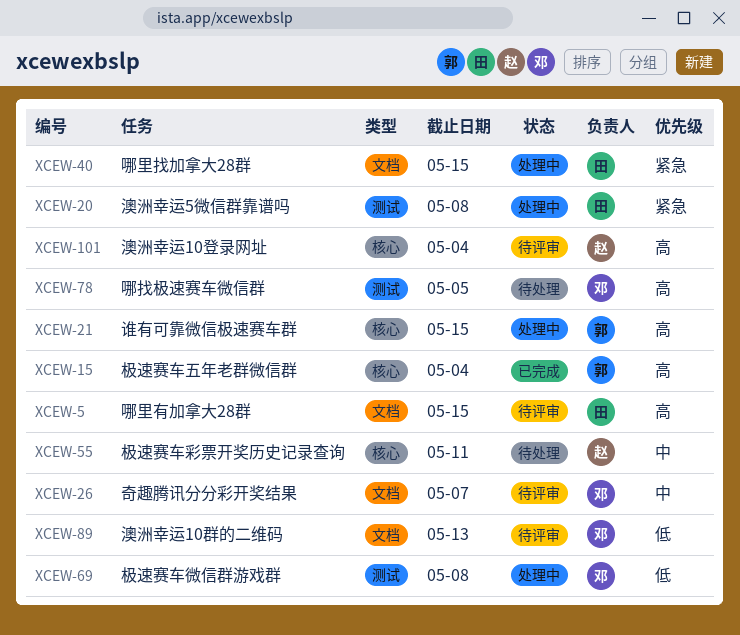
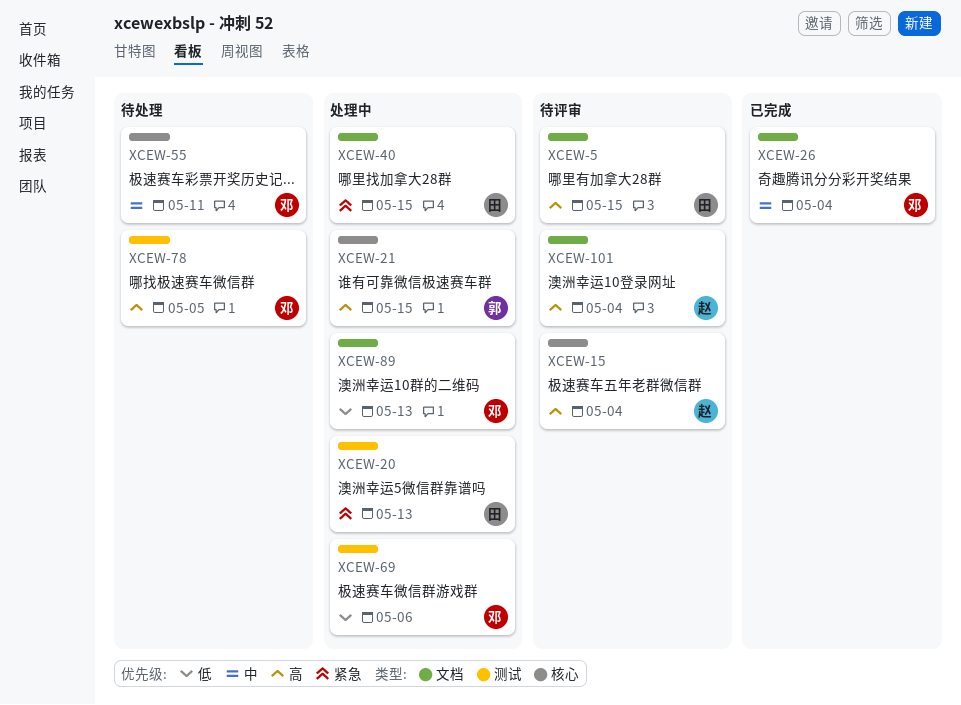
XCEW-15, status: 已完成 -> 待评审
XCEW-15, owner: 郭 -> 赵
XCEW-20, due: May 8 -> May 13
XCEW-26, status: 待评审 -> 已完成
XCEW-26, due: May 7 -> May 4
XCEW-55, owner: 赵 -> 邓
XCEW-69, due: May 8 -> May 6
XCEW-89, status: 待评审 -> 处理中
XCEW-101, label: 核心 -> 文档

